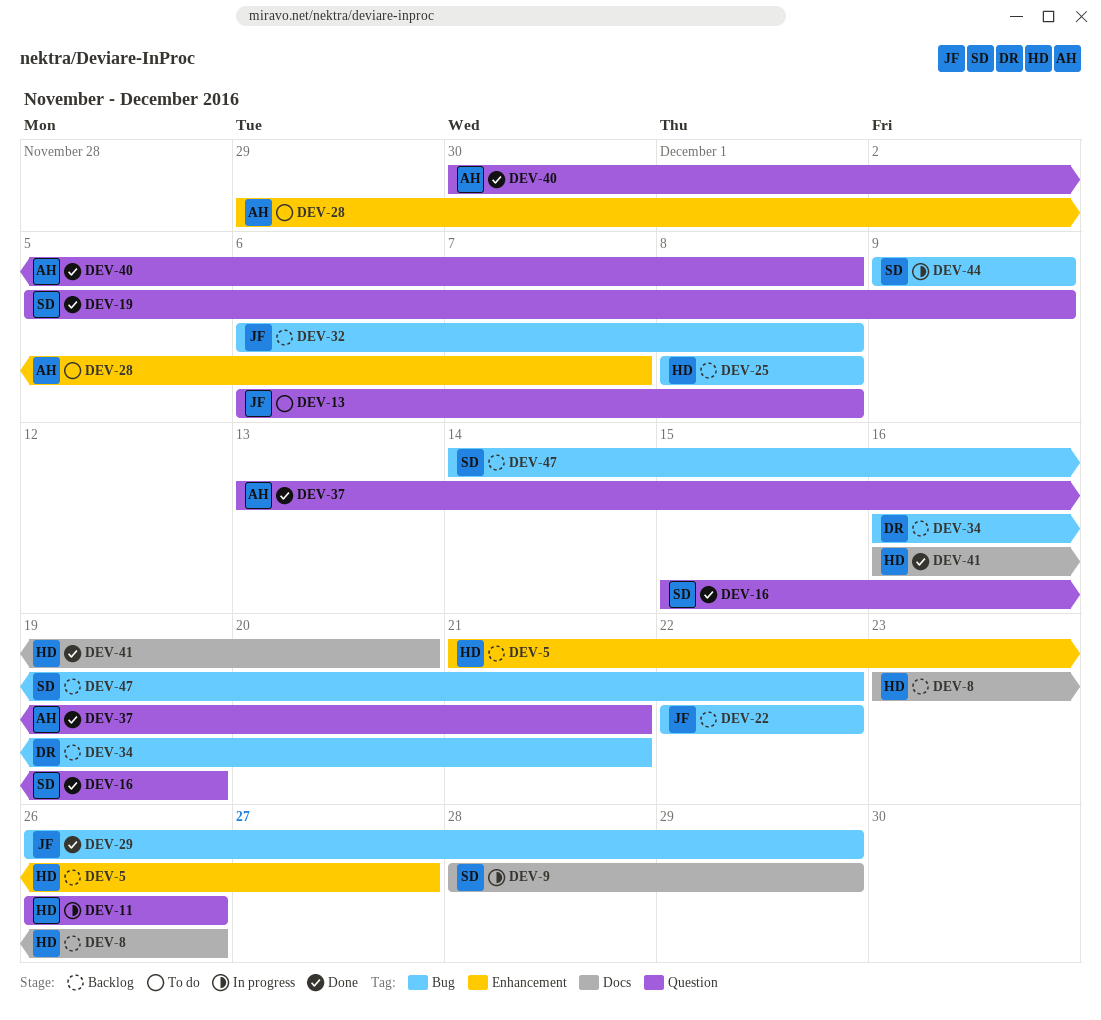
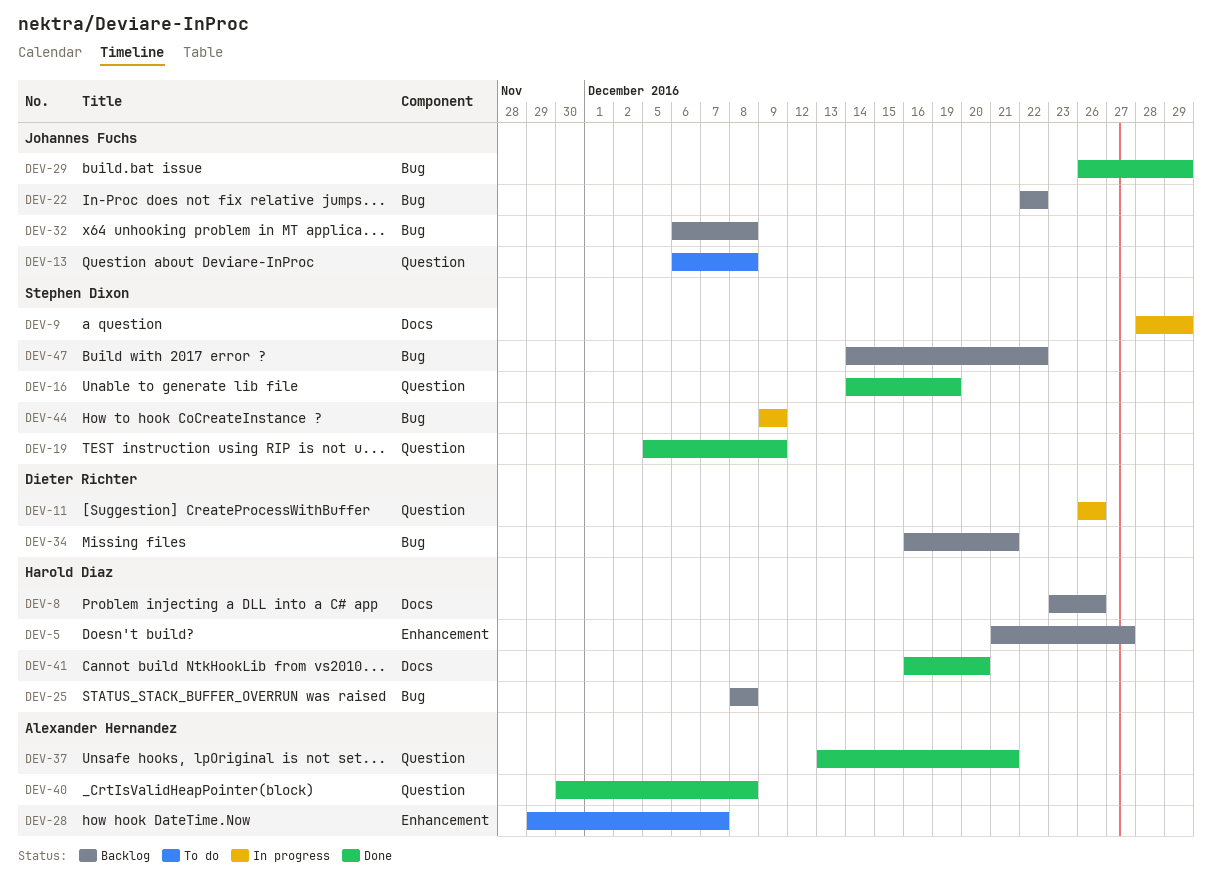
DEV-11, owner: Harold Diaz -> Dieter Richter
DEV-16, start: Dec 15 -> Dec 14

